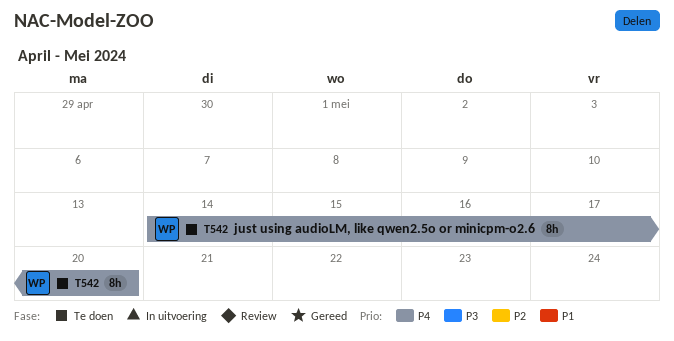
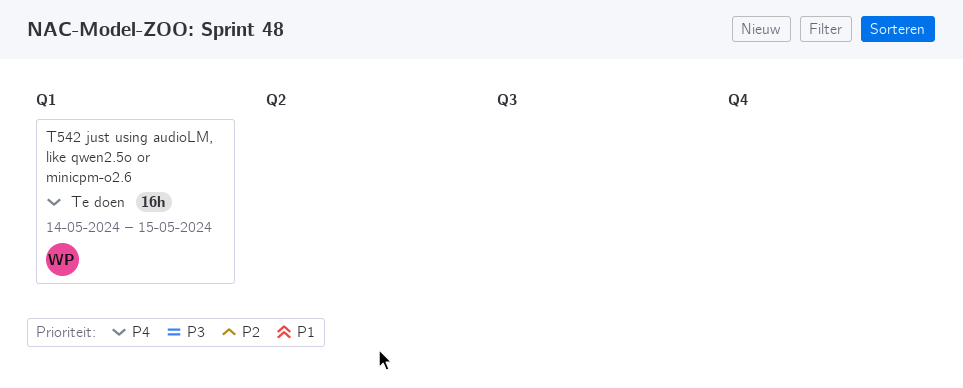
T542, estimate: 8h -> 16h
T542, due: May 20 -> May 15

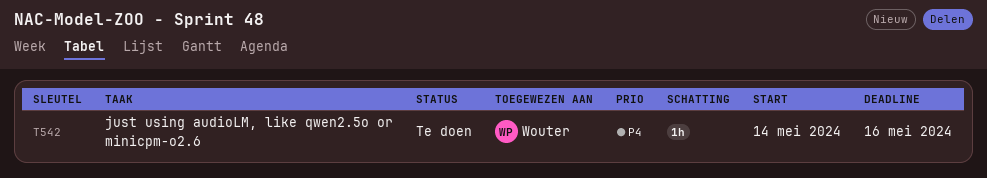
T542, estimate: 16h -> 1h
T542, due: May 15 -> May 16

